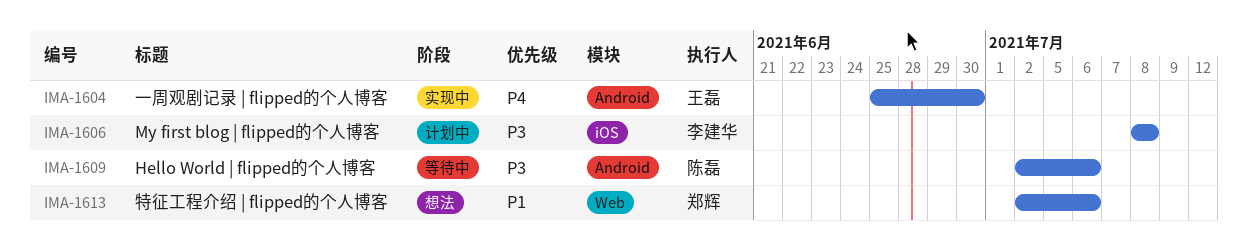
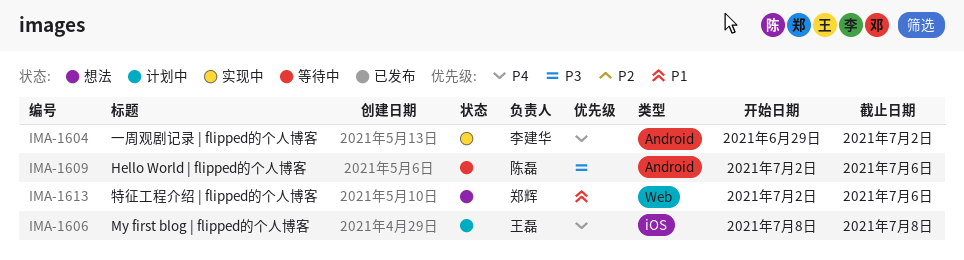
IMA-1604, owner: 王磊 -> 李建华
IMA-1604, start: Jun 25 -> Jun 29
IMA-1604, due: Jun 30 -> Jul 2
IMA-1606, owner: 李建华 -> 王磊
IMA-1606, priority: P3 -> P4

